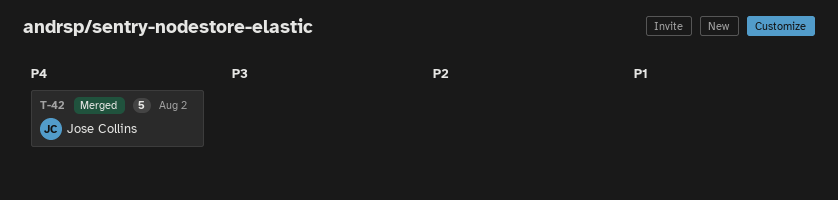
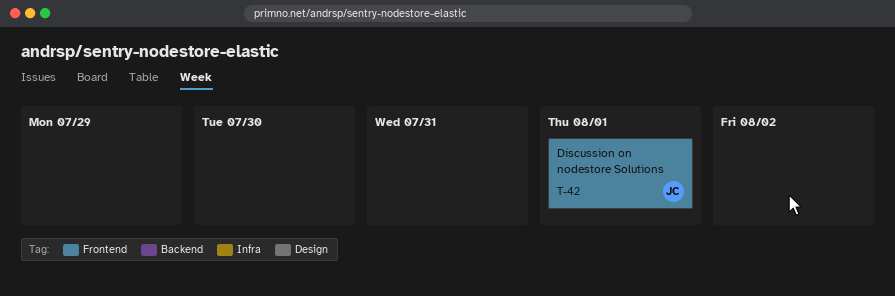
T-42, due: Aug 2 -> Aug 1

